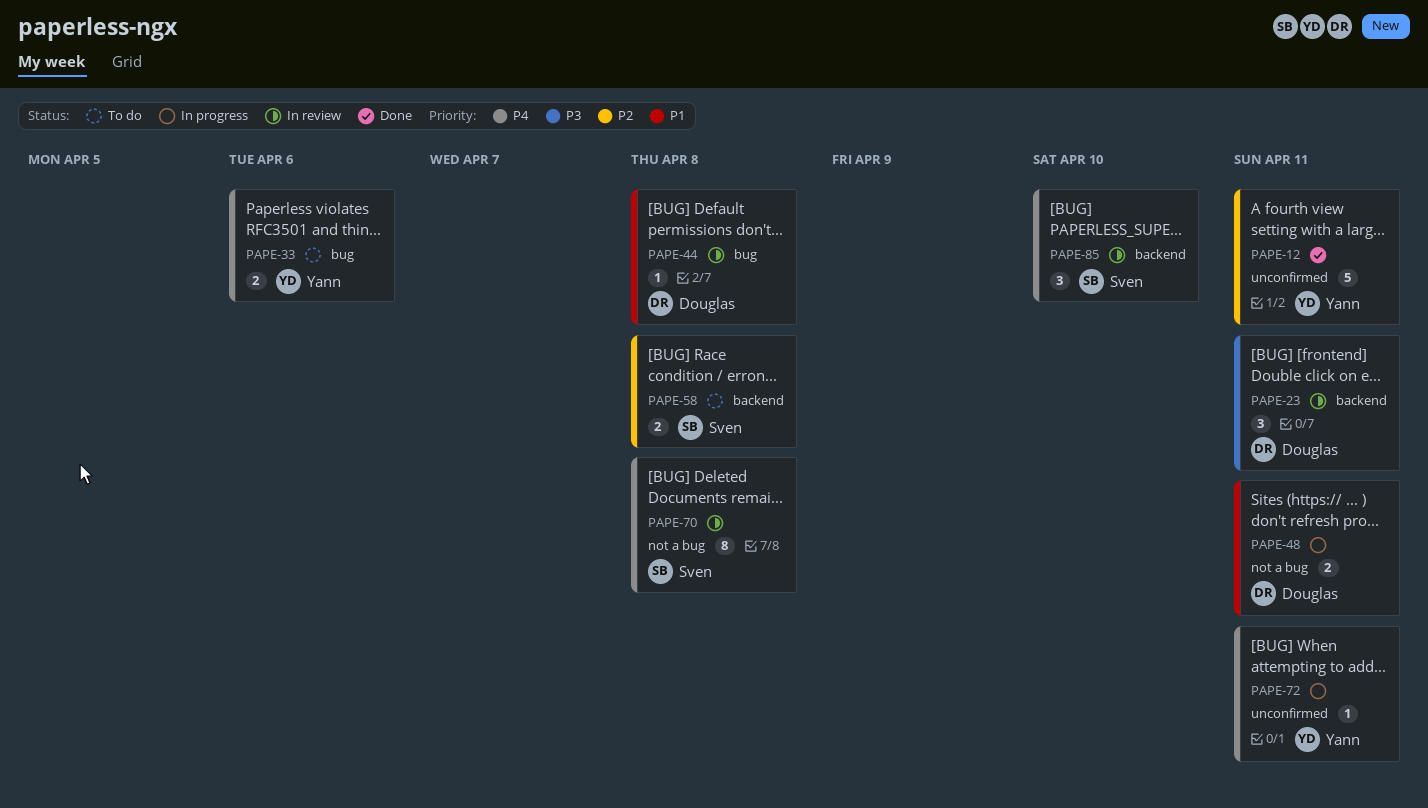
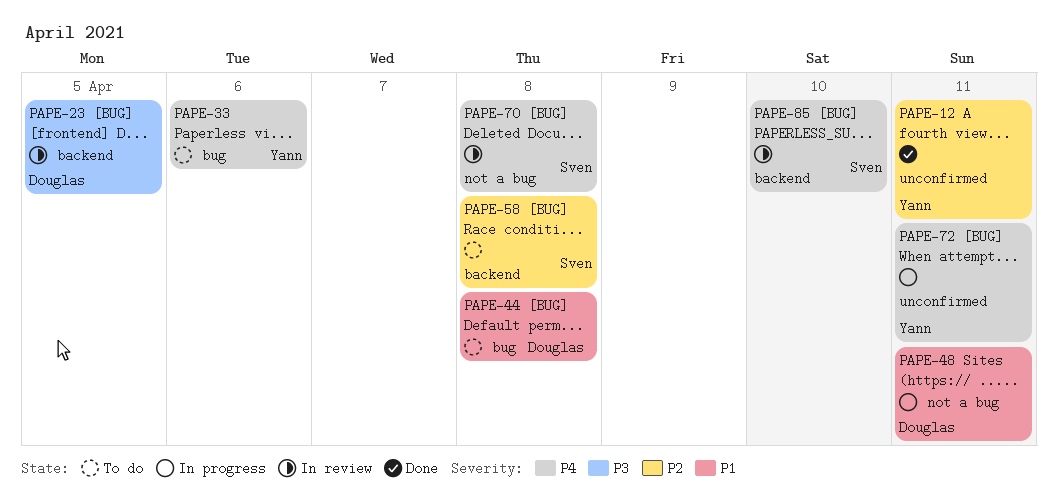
PAPE-23, due: Apr 11 -> Apr 5
PAPE-44, status: In review -> To do

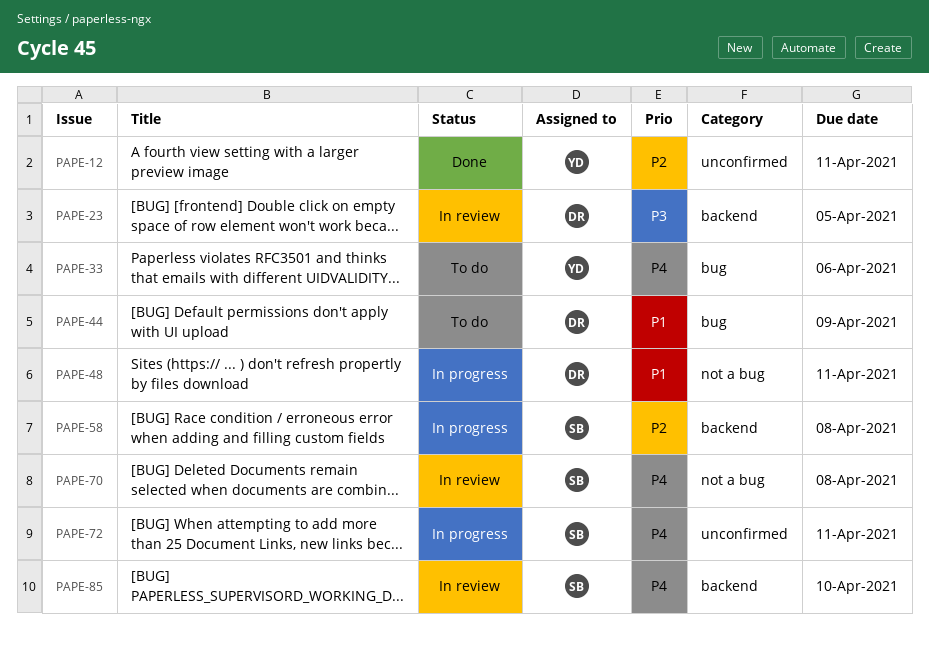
PAPE-44, due: Apr 8 -> Apr 9
PAPE-58, status: To do -> In progress
PAPE-72, owner: Yann -> Sven

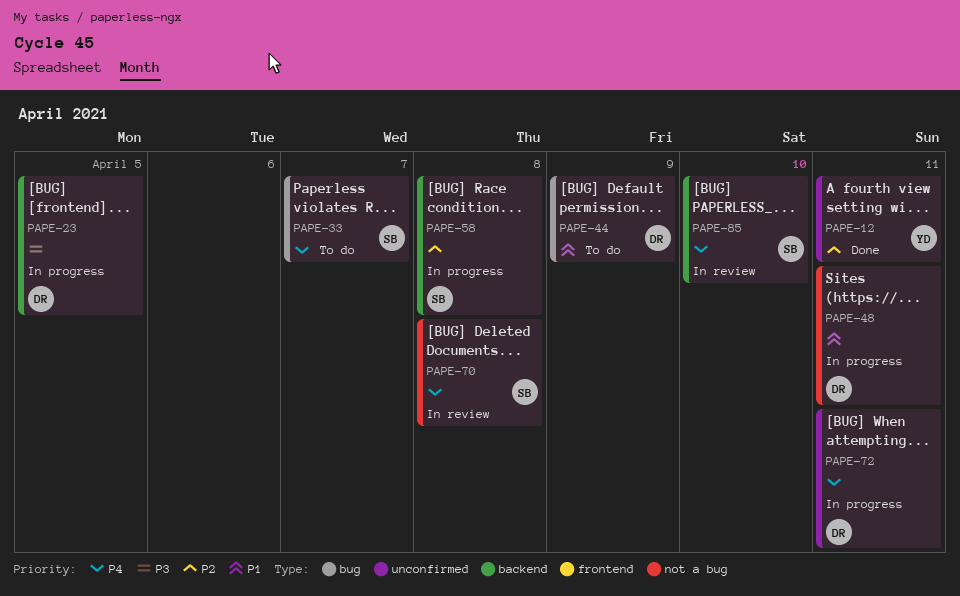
PAPE-23, status: In review -> In progress
PAPE-33, owner: YD -> SB
PAPE-33, due: Apr 6 -> Apr 7
PAPE-72, owner: SB -> DR

